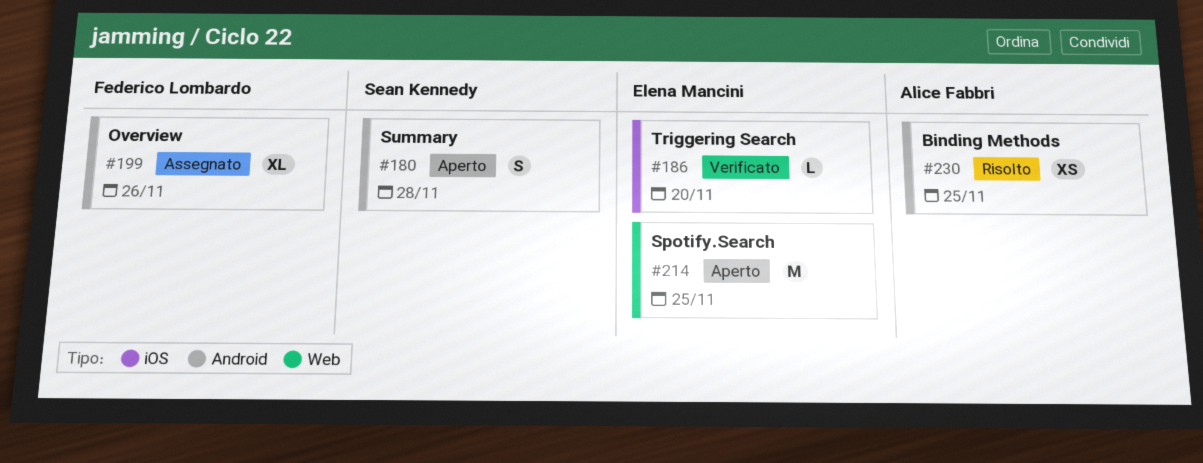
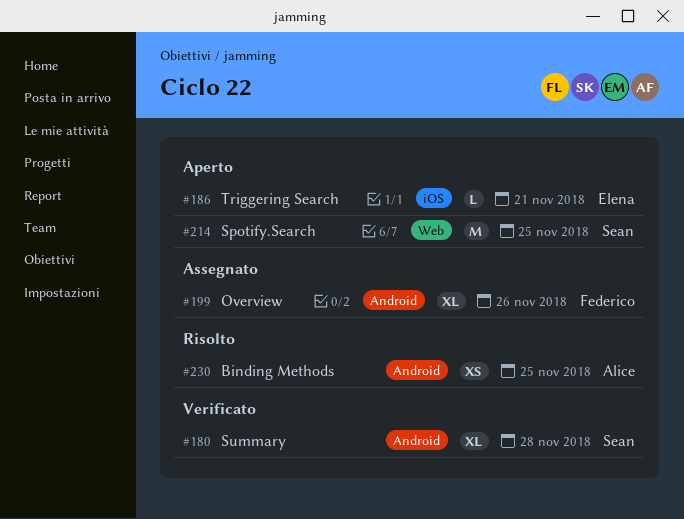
#180, status: Aperto -> Verificato
#180, estimate: S -> XL
#186, status: Verificato -> Aperto
#186, due: Nov 20 -> Nov 21
#214, owner: Elena Mancini -> Sean Kennedy

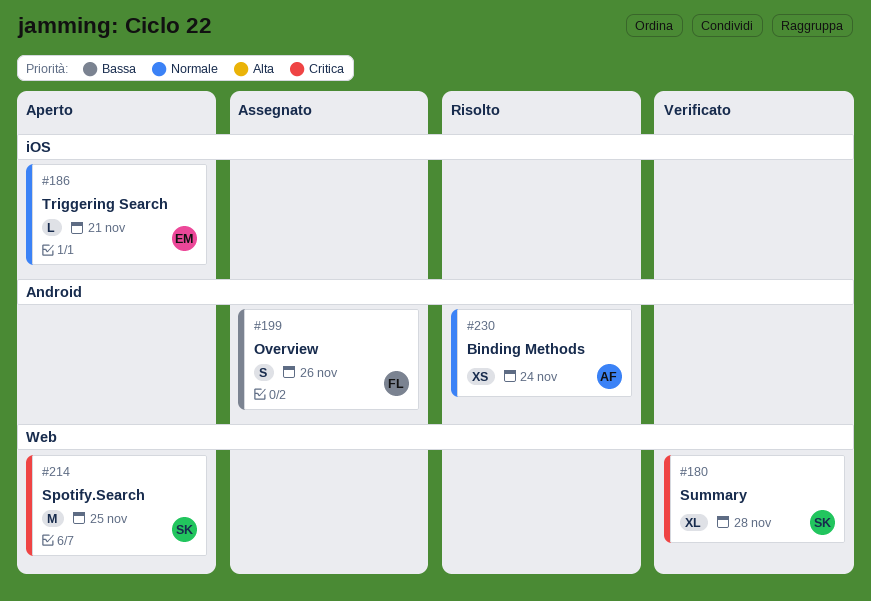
#180, label: Android -> Web
#199, estimate: XL -> S
#230, due: Nov 25 -> Nov 24

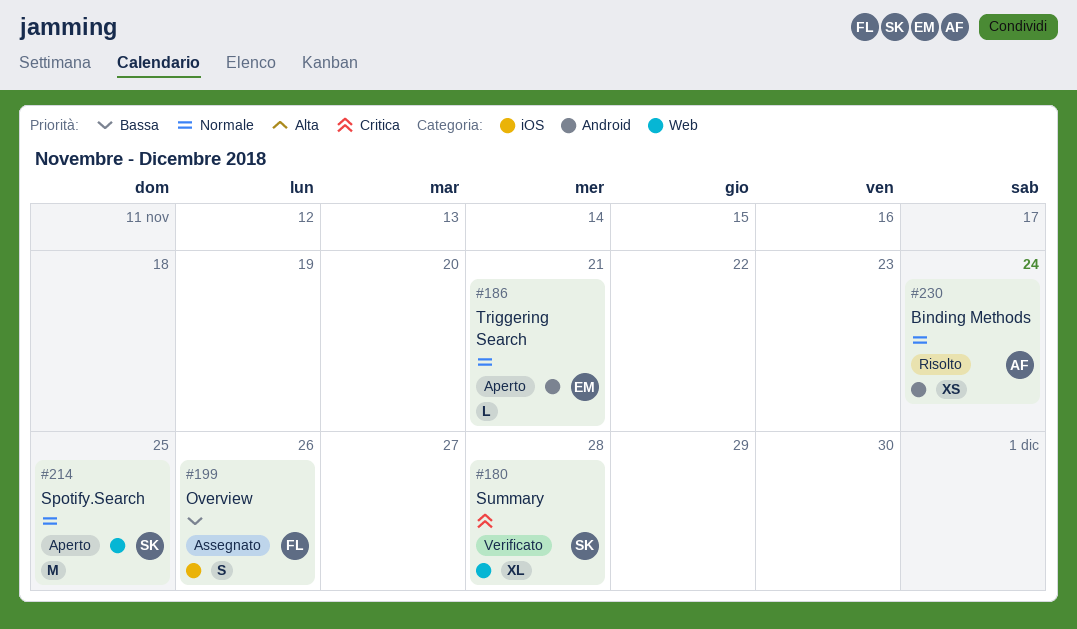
#186, label: iOS -> Android
#199, label: Android -> iOS
#214, priority: Critica -> Normale

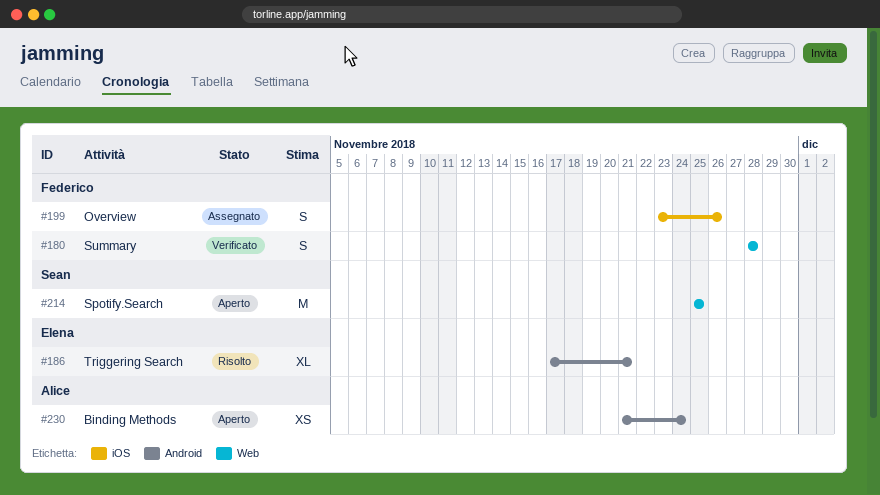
#180, owner: Sean -> Federico
#180, estimate: XL -> S
#186, status: Aperto -> Risolto
#186, estimate: L -> XL
#230, status: Risolto -> Aperto

